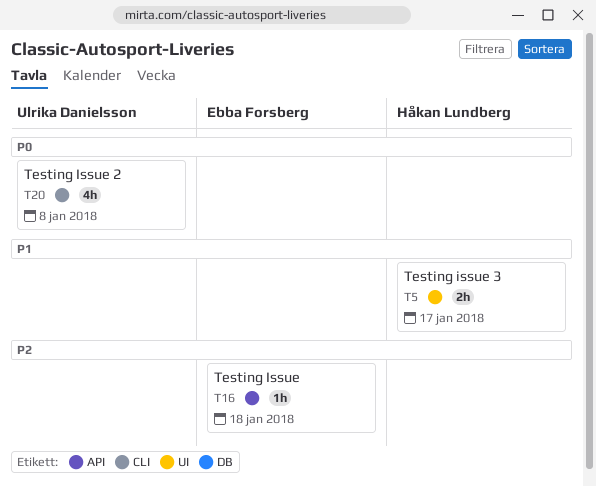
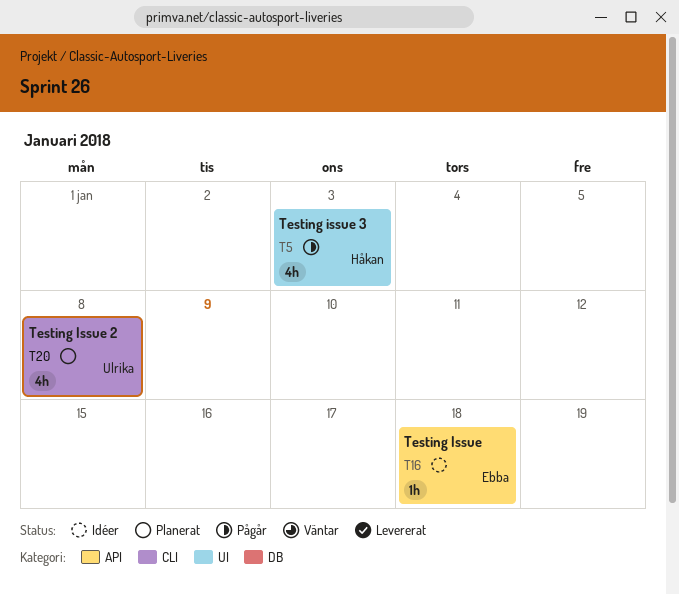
T5, estimate: 2h -> 4h
T5, due: Jan 17 -> Jan 3

